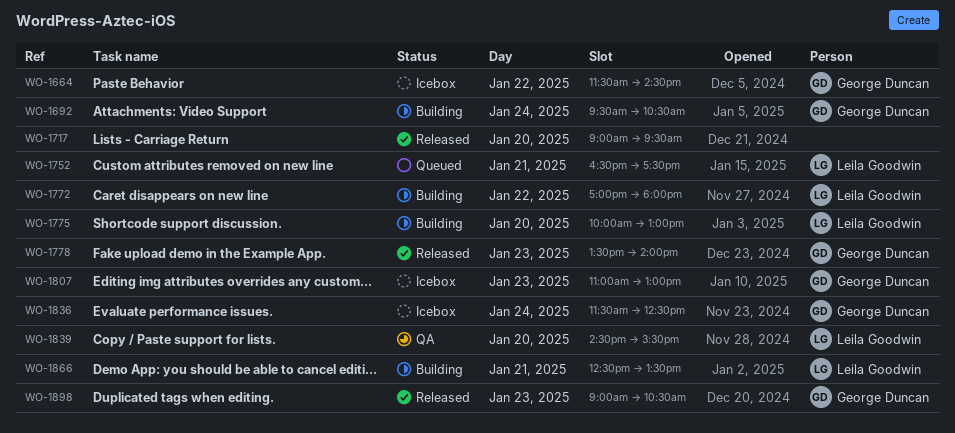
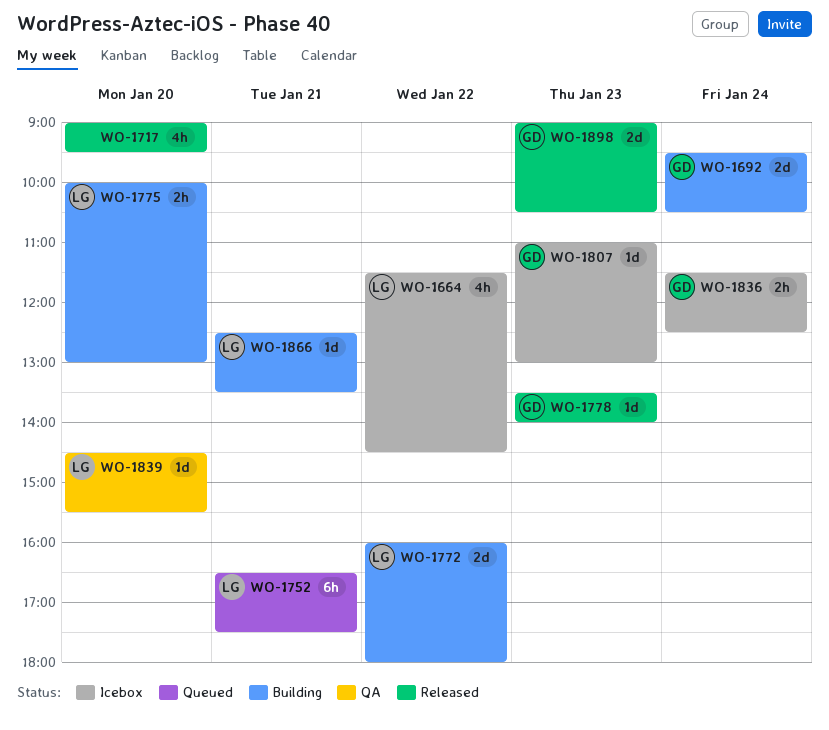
WO-1664, owner: George Duncan -> Leila Goodwin
WO-1772, begins: 17:00 -> 16:00

